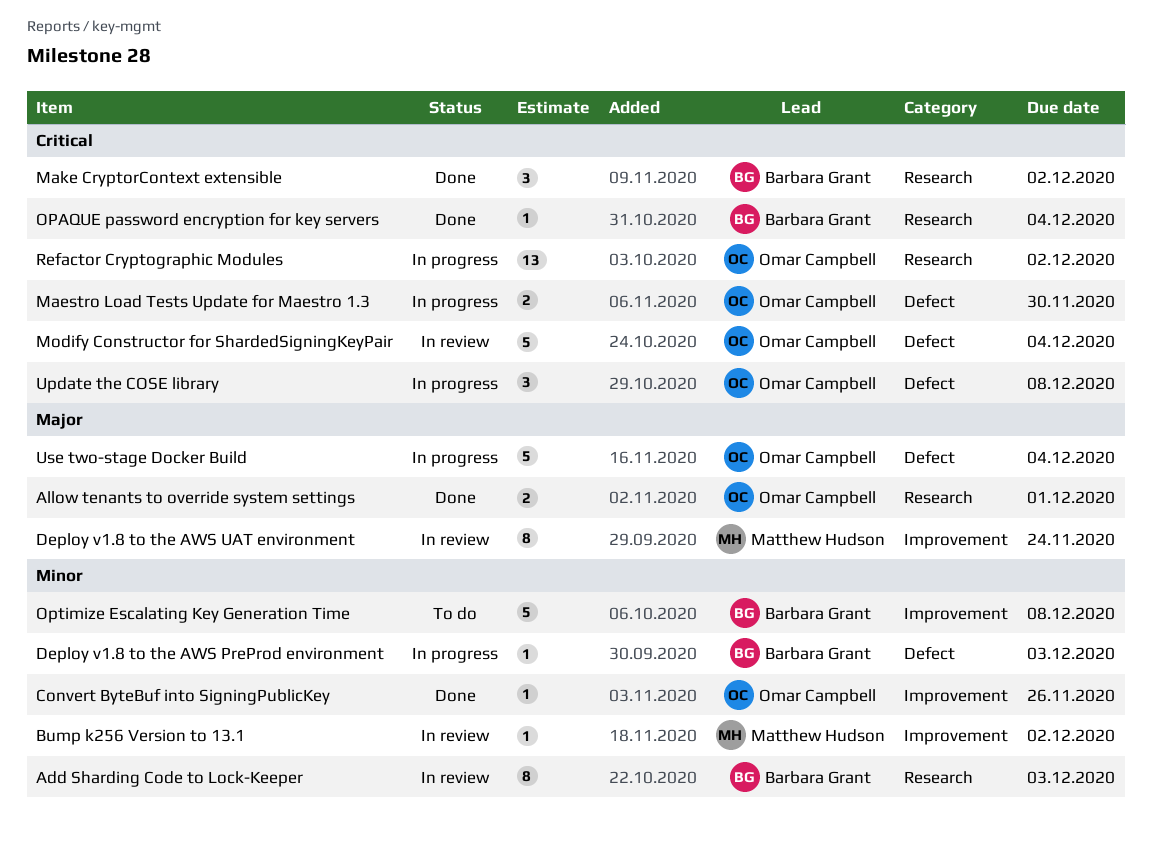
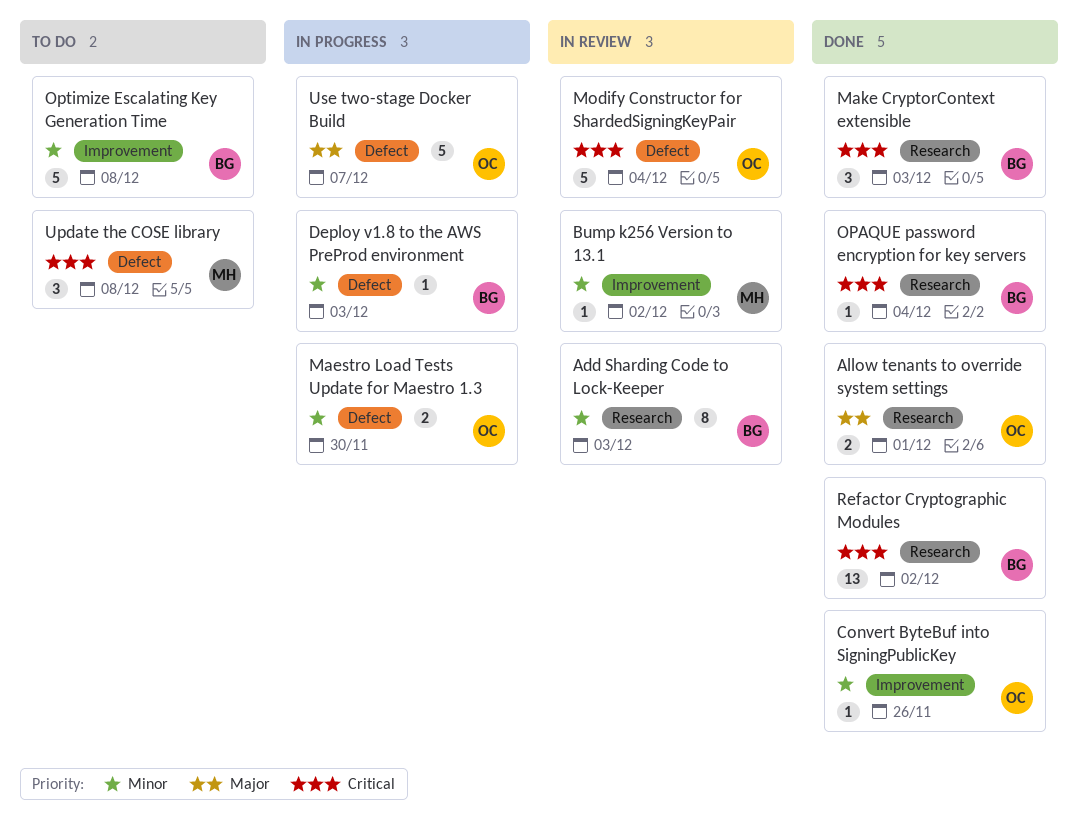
Deploy v1.8 to the AWS UAT environment: present -> none
Maestro Load Tests Update for Maestro 1.3, priority: Critical -> Minor
Make CryptorContext extensible, due: Dec 2 -> Dec 3
Refactor Cryptographic Modules, status: In progress -> Done
Refactor Cryptographic Modules, owner: Omar Campbell -> Barbara Grant
Update the COSE library, status: In progress -> To do
Update the COSE library, owner: Omar Campbell -> Matthew Hudson
Use two-stage Docker Build, due: Dec 4 -> Dec 7

